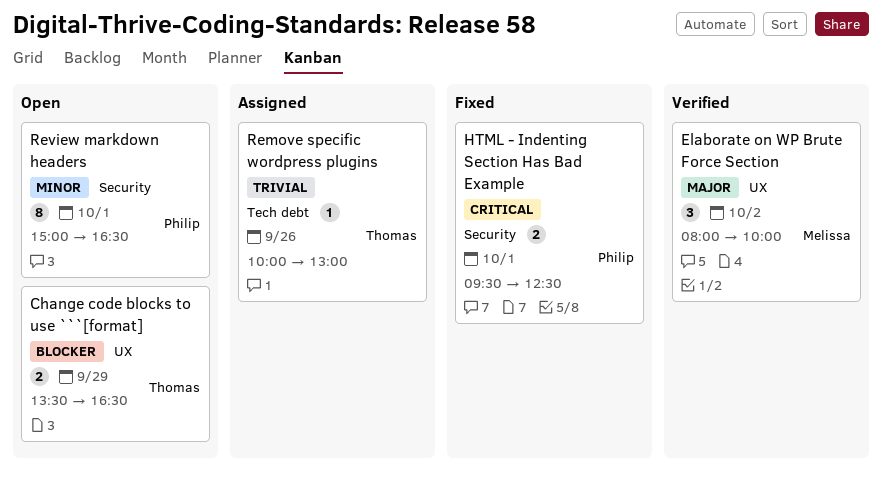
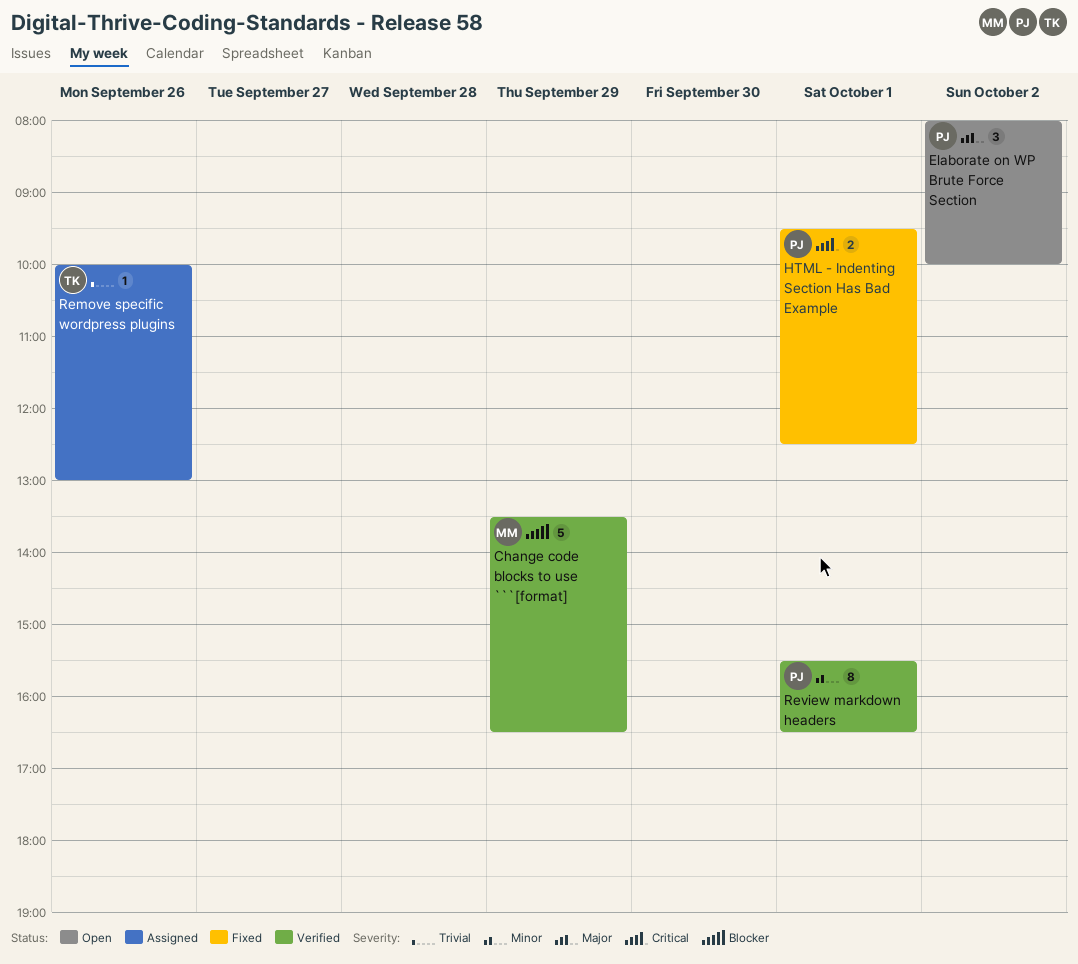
Change code blocks to use ```[format], status: Open -> Verified
Change code blocks to use ```[format], owner: Thomas -> Melissa
Change code blocks to use ```[format], estimate: 2 -> 5
Elaborate on WP Brute Force Section, status: Verified -> Open
Elaborate on WP Brute Force Section, owner: Melissa -> Philip
Review markdown headers, status: Open -> Verified
Review markdown headers, begins: 15:00 -> 15:30

